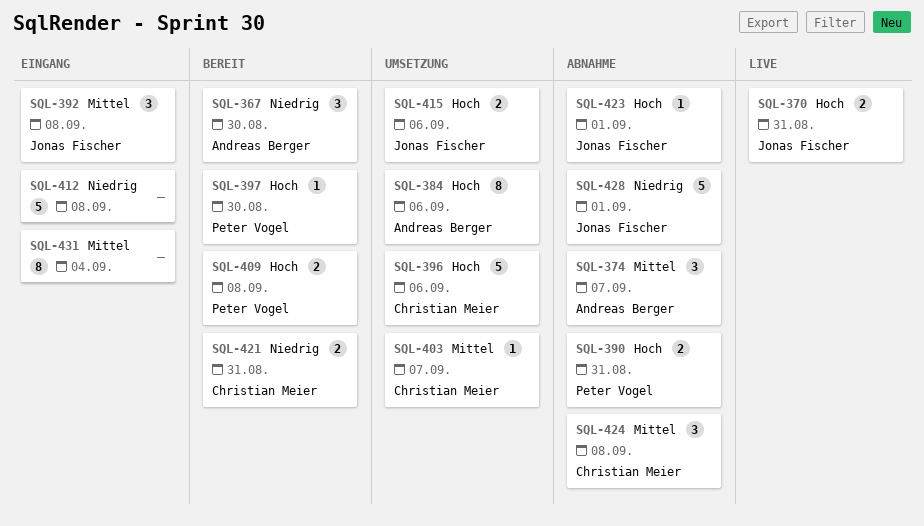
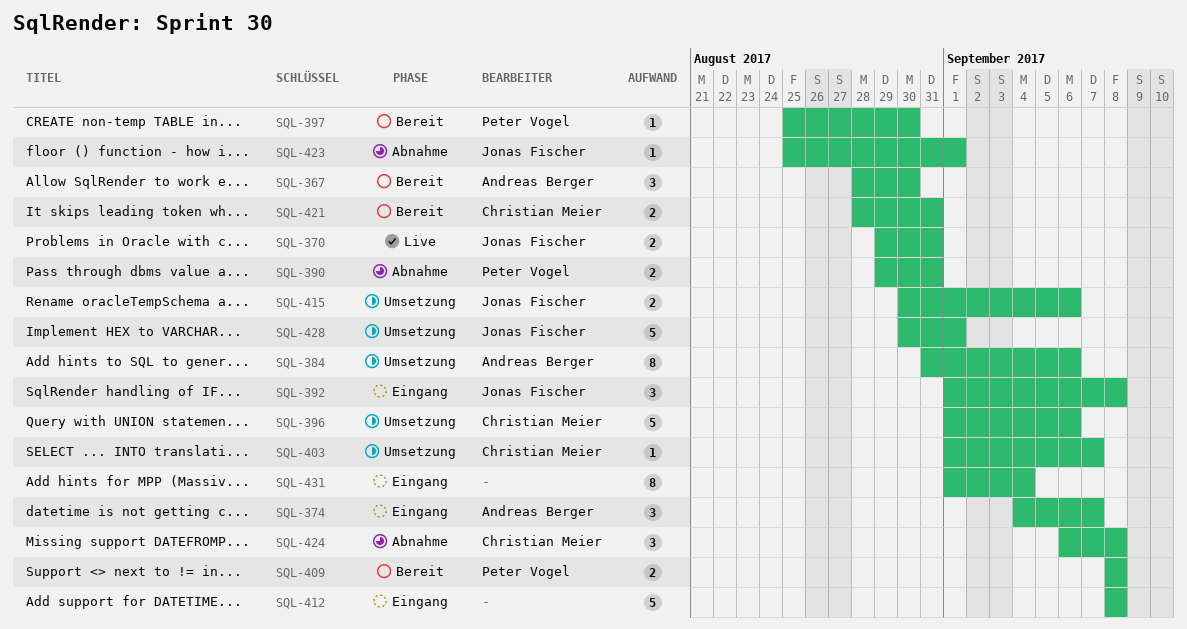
SQL-374, status: Abnahme -> Eingang
SQL-428, status: Abnahme -> Umsetzung

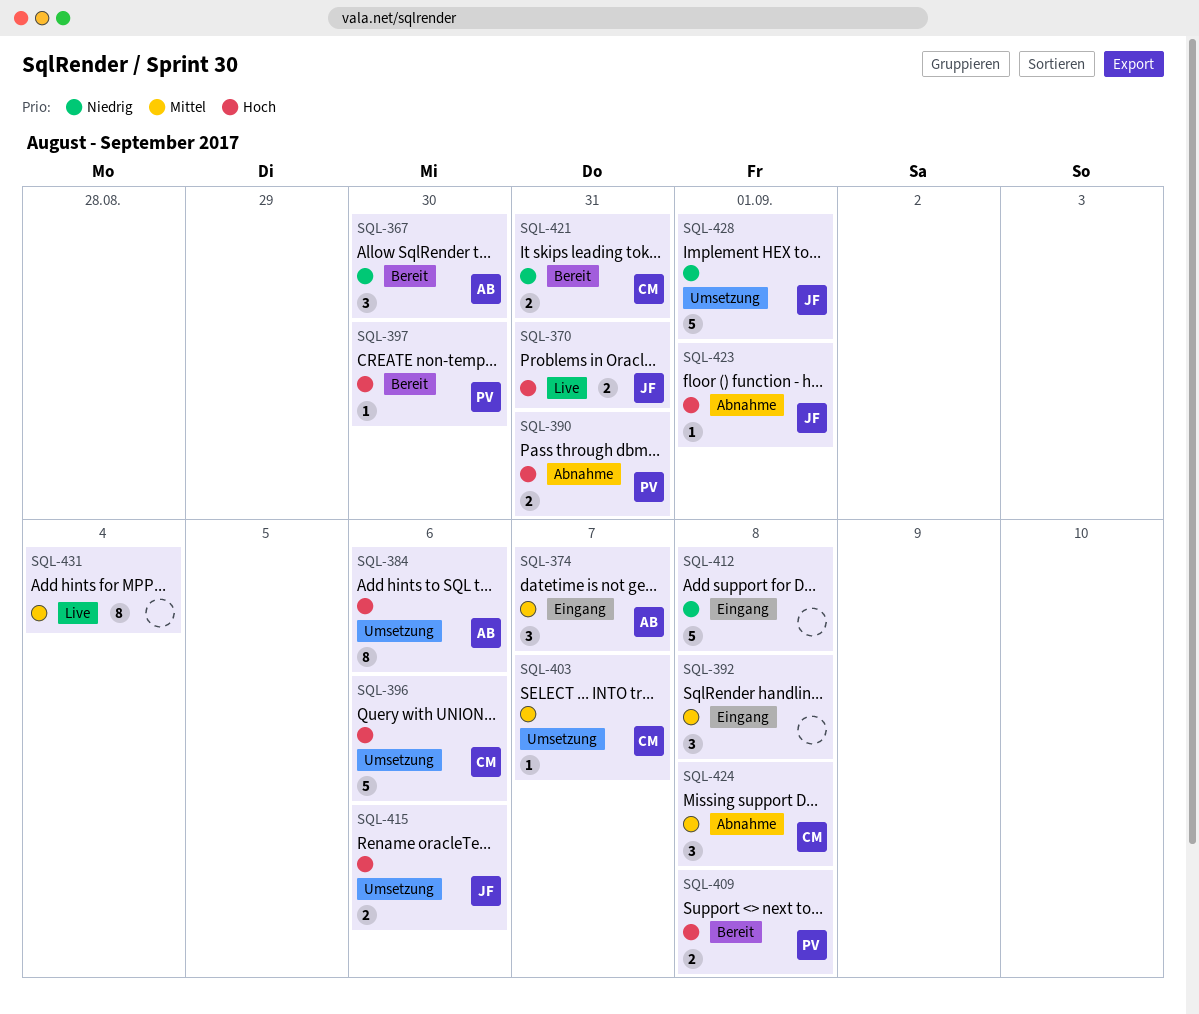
SQL-392, owner: Jonas Fischer -> none
SQL-431, status: Eingang -> Live

